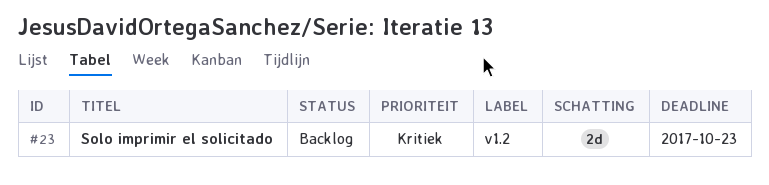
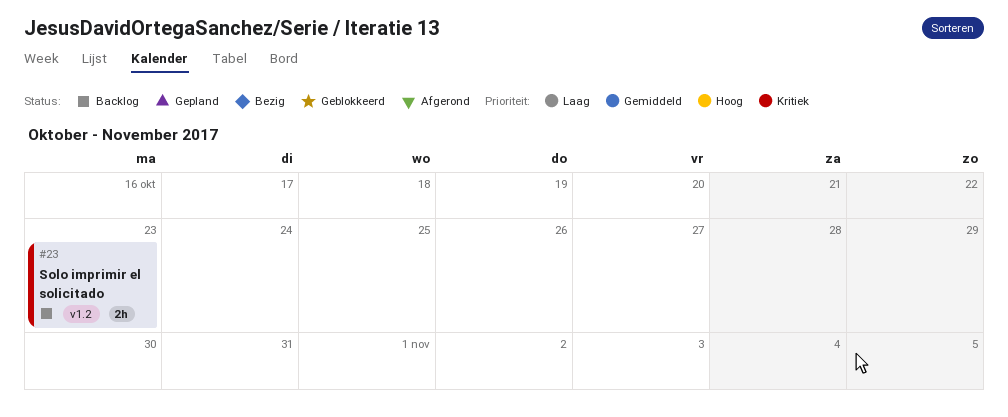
#23, estimate: 2d -> 2h

